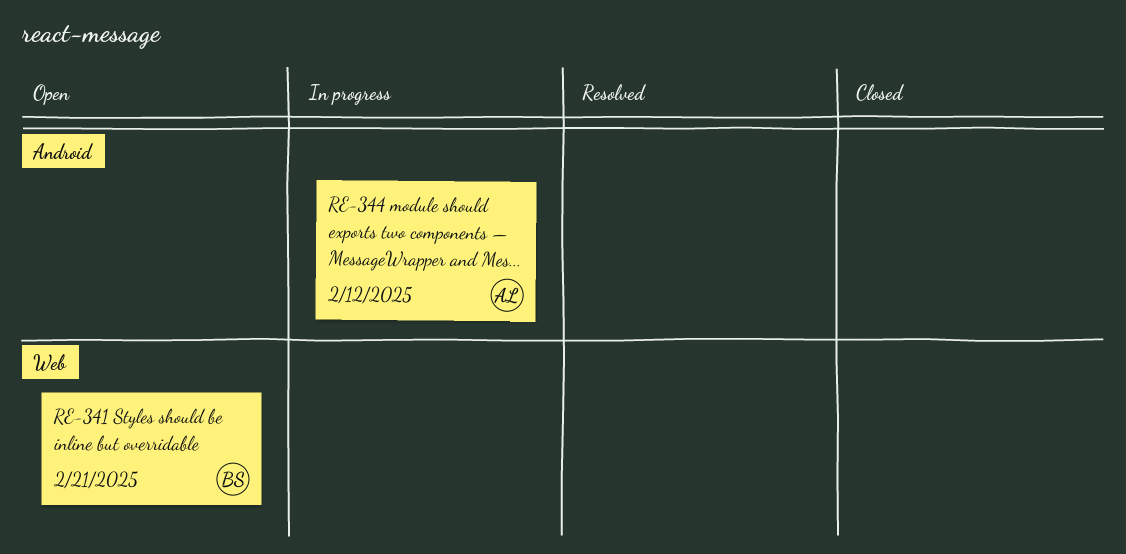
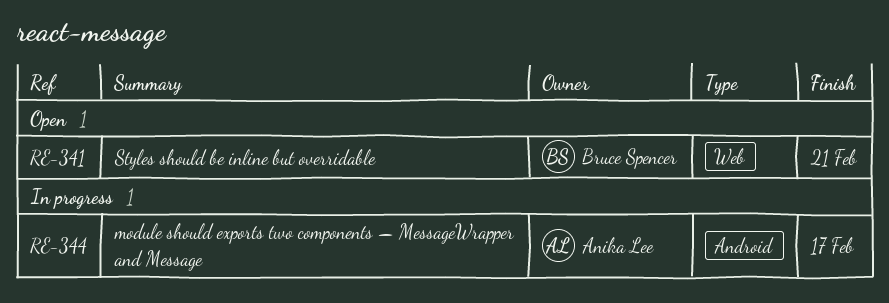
RE-344, due: Feb 12 -> Feb 17

